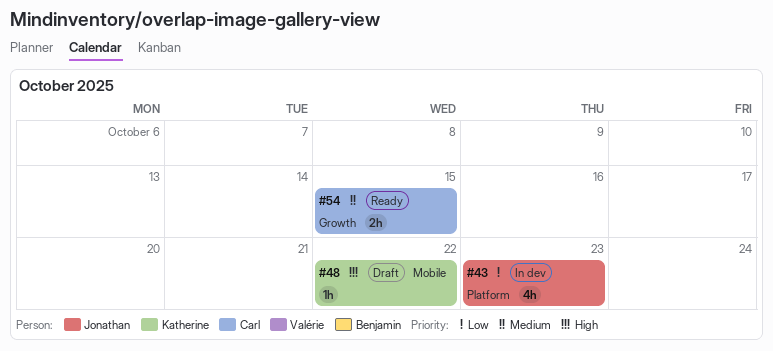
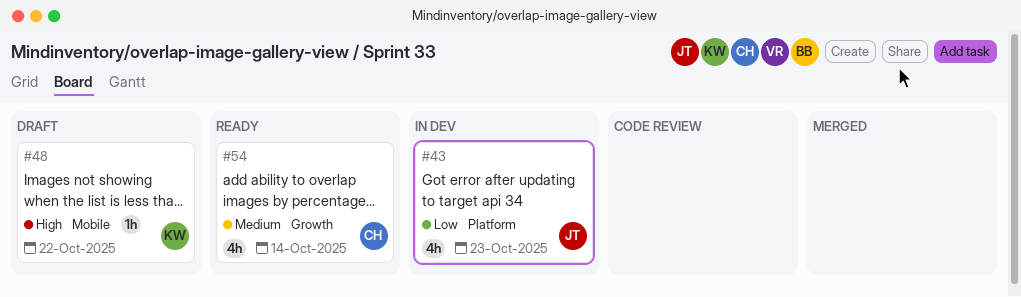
#54, estimate: 2h -> 4h
#54, due: Oct 15 -> Oct 14

